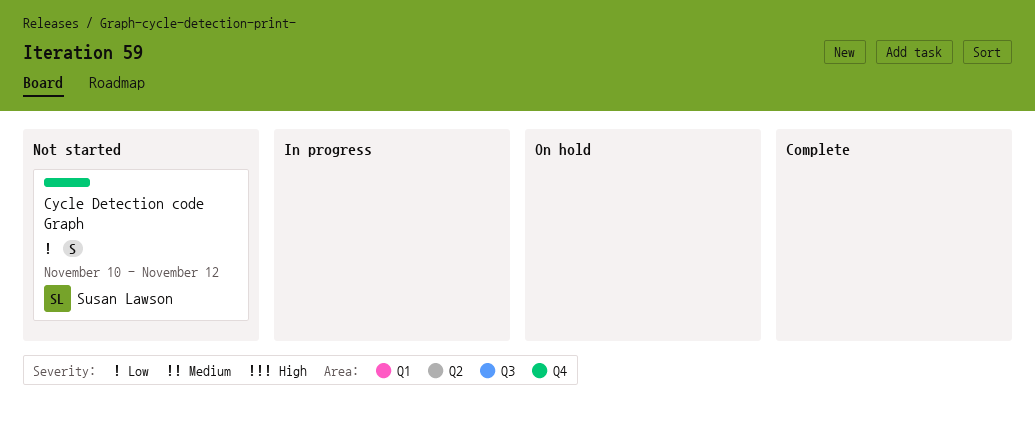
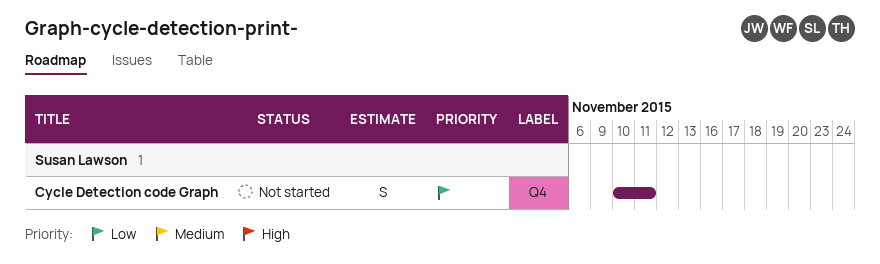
Cycle Detection code Graph, due: Nov 12 -> Nov 11

